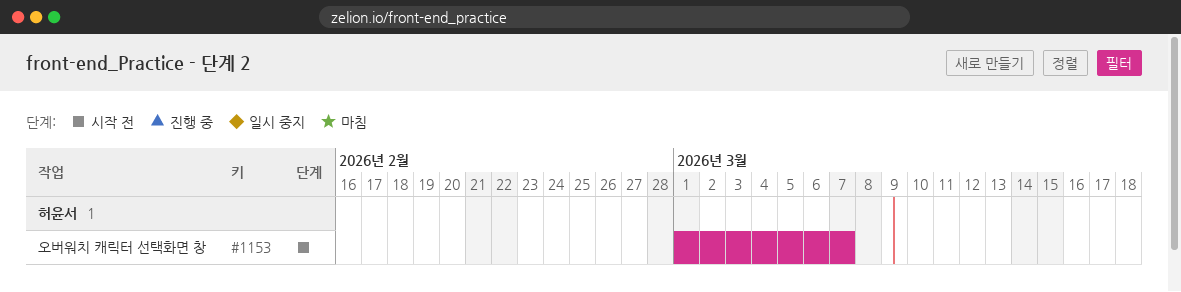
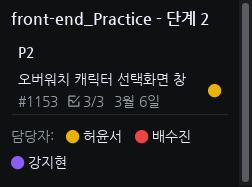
#1153, due: Mar 7 -> Mar 6

